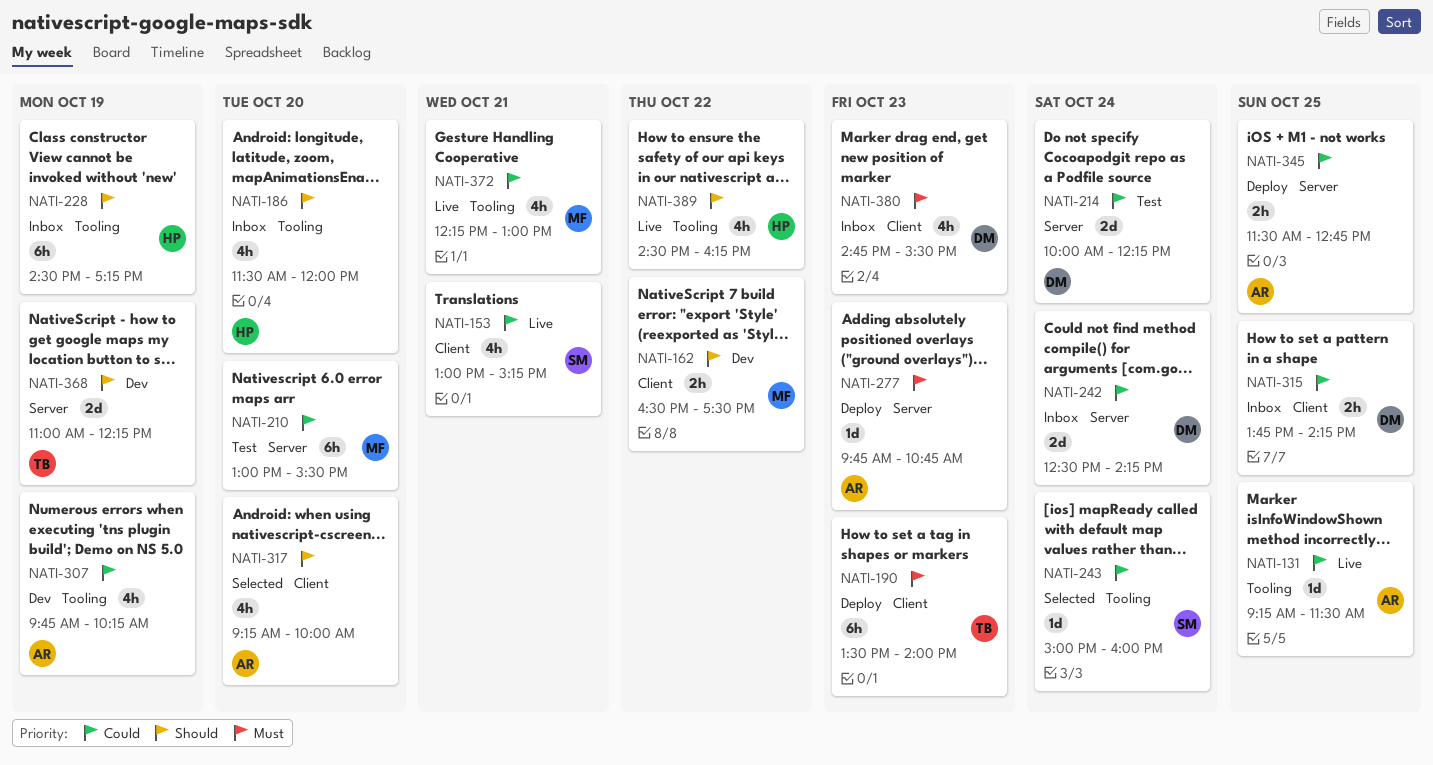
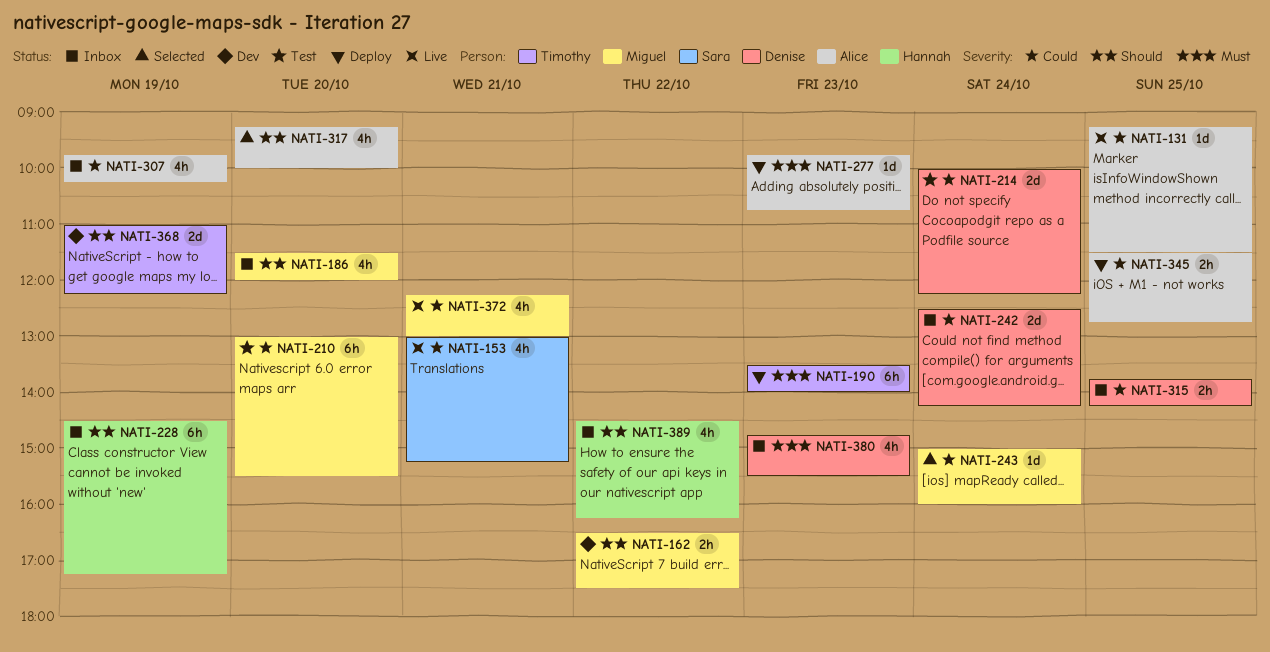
NATI-186, owner: Hannah -> Miguel
NATI-243, owner: Sara -> Miguel
NATI-307, status: Dev -> Inbox
NATI-389, status: Live -> Inbox

